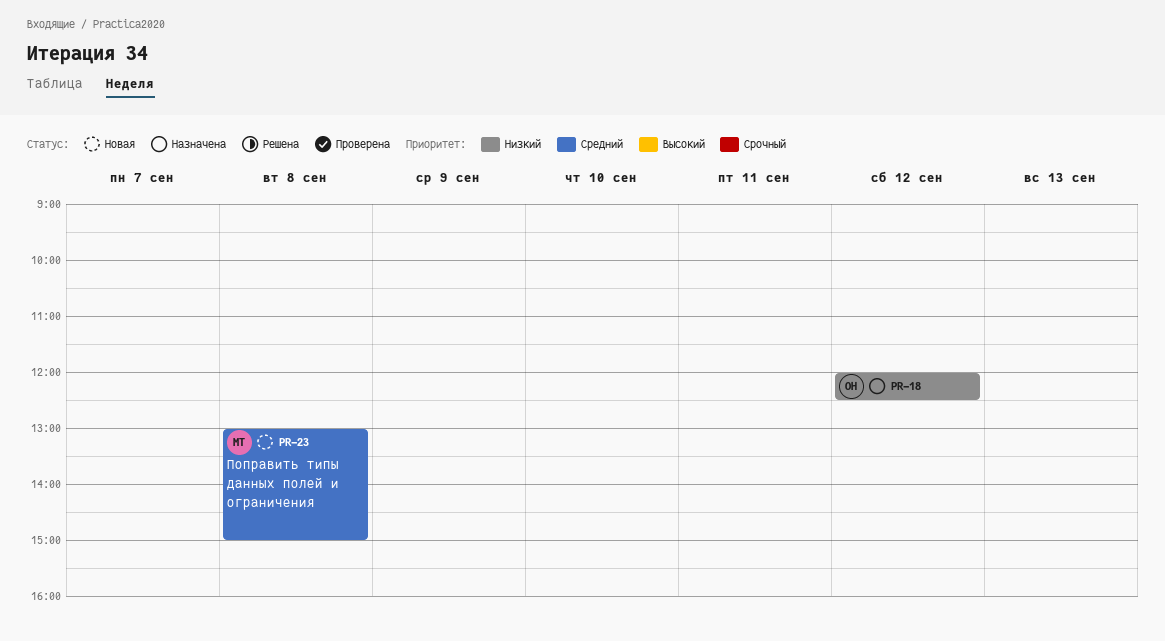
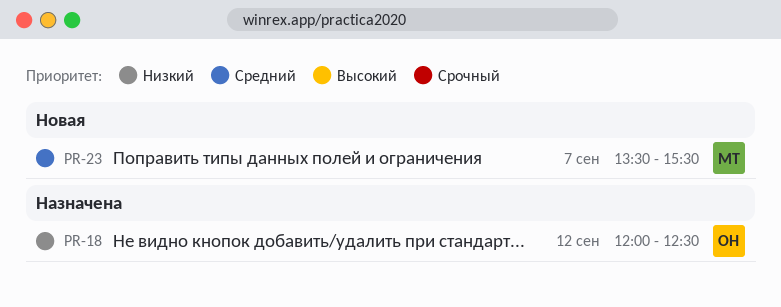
PR-23, day: Sep 8 -> Sep 7
PR-23, begins: 13:00 -> 13:30
PR-23, ends: 15:00 -> 15:30

